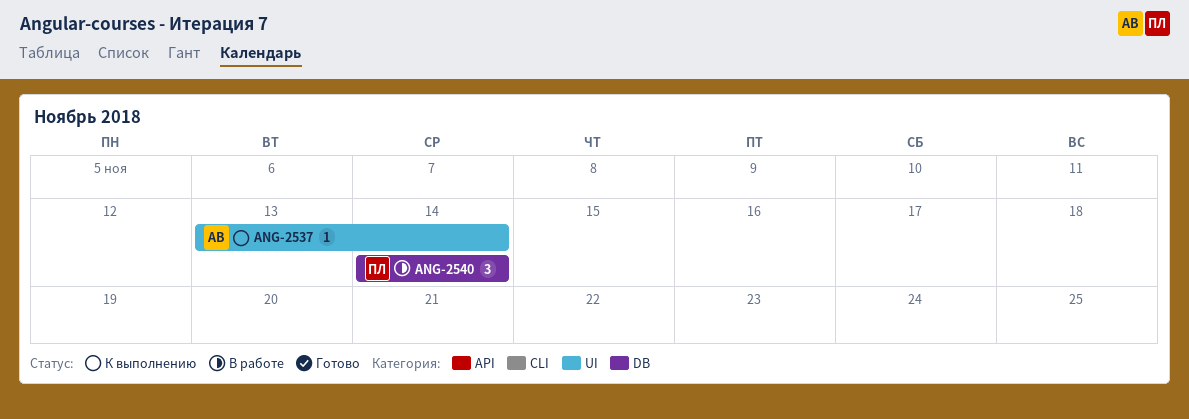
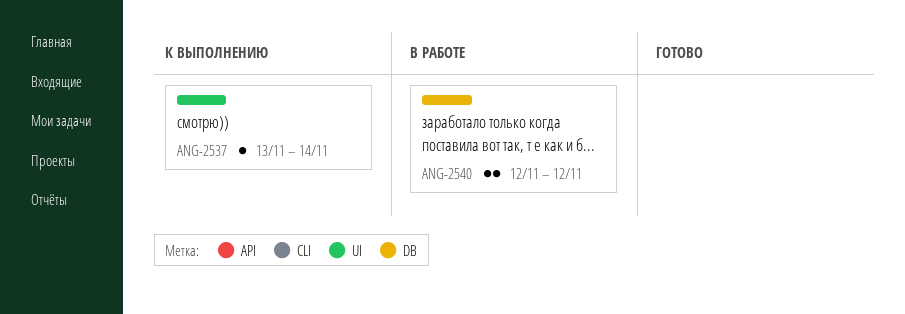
ANG-2540, estimate: 3 -> 2
ANG-2540, start: Nov 14 -> Nov 12
ANG-2540, due: Nov 14 -> Nov 12

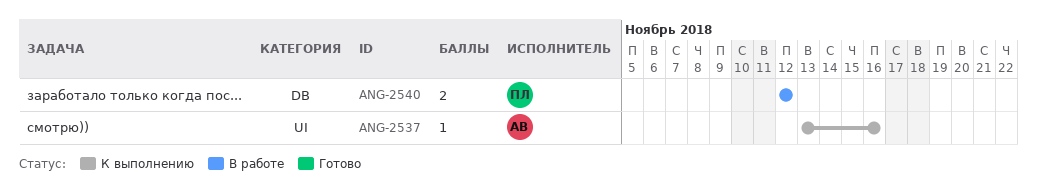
ANG-2537, due: Nov 14 -> Nov 16

